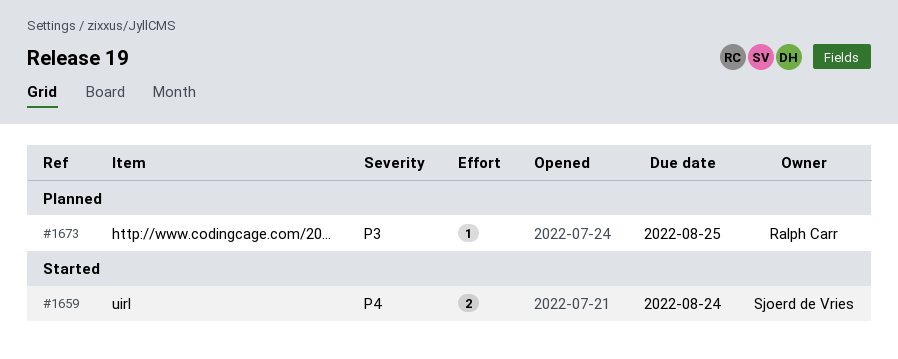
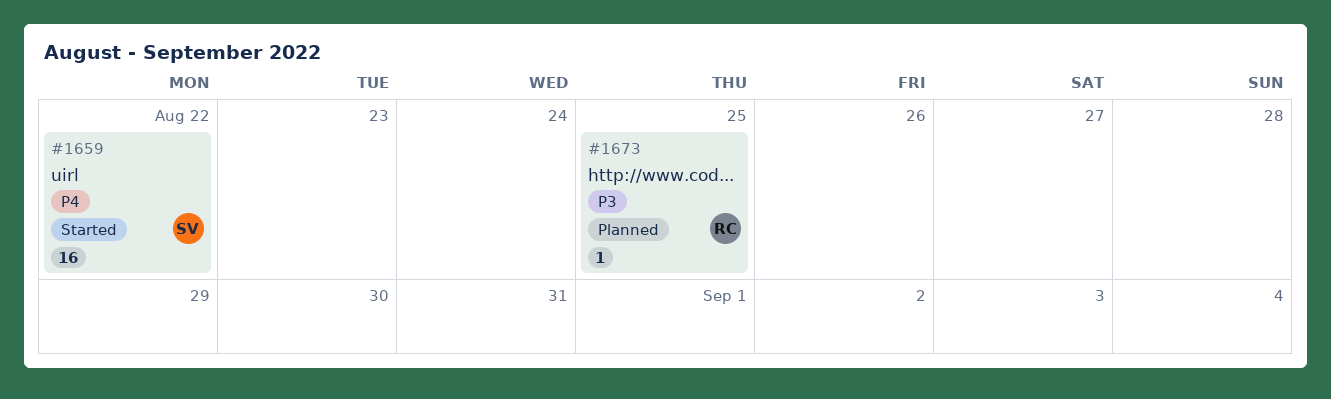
#1659, estimate: 2 -> 16
#1659, due: Aug 24 -> Aug 22

